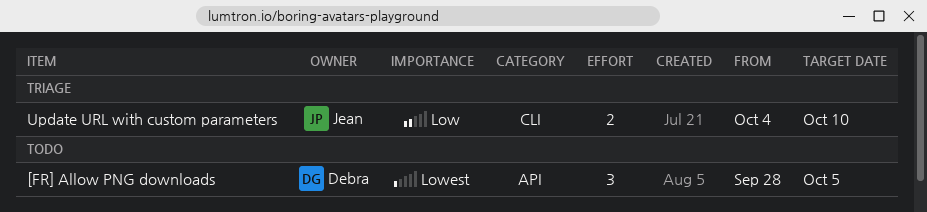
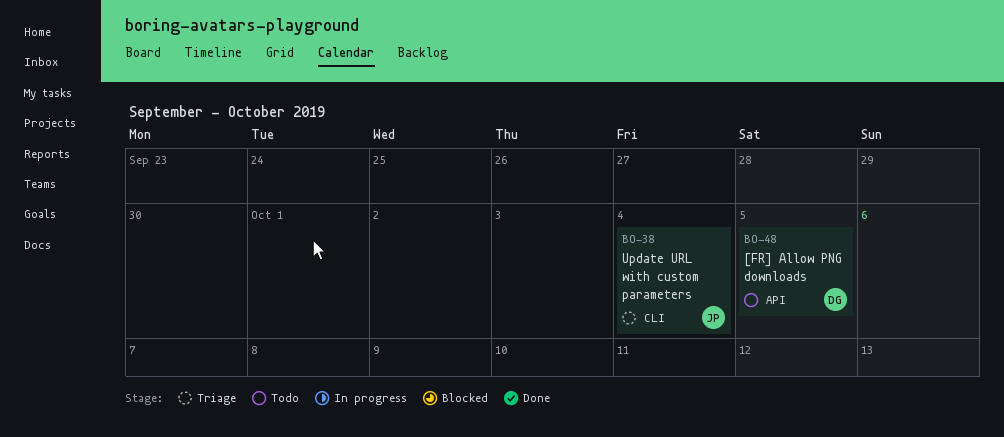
Update URL with custom parameters, due: Oct 10 -> Oct 4

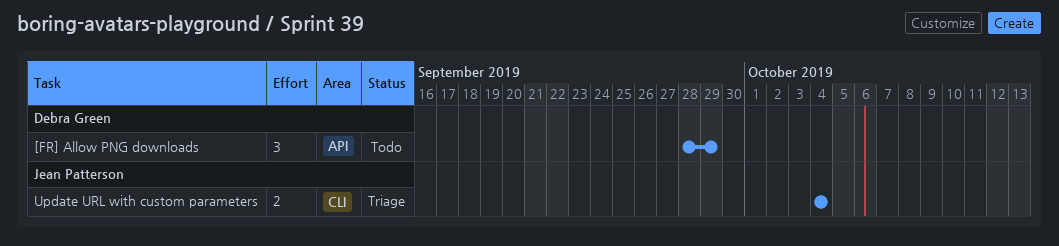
[FR] Allow PNG downloads, due: Oct 5 -> Sep 29

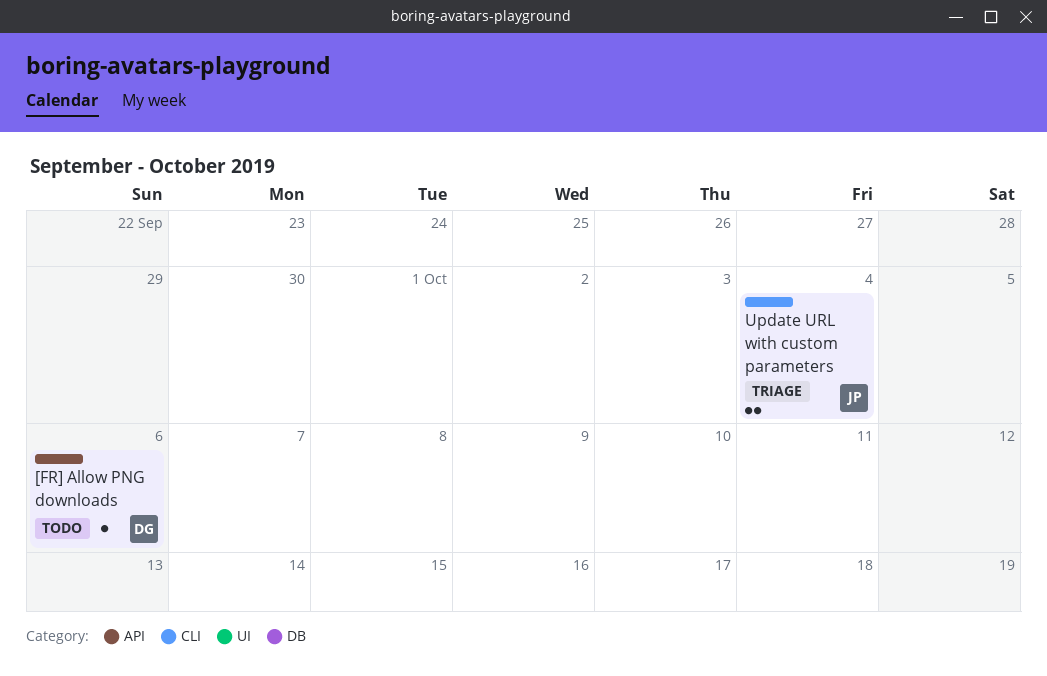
[FR] Allow PNG downloads, estimate: 3 -> 1
[FR] Allow PNG downloads, due: Sep 29 -> Oct 6

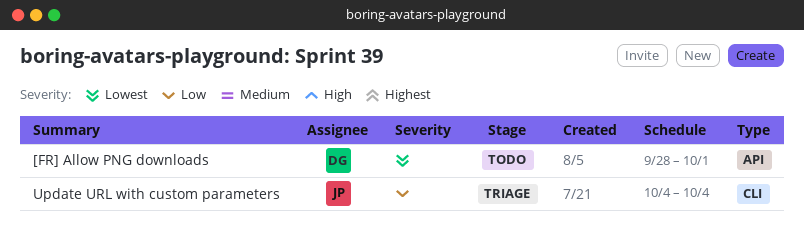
[FR] Allow PNG downloads, due: Oct 6 -> Oct 1

